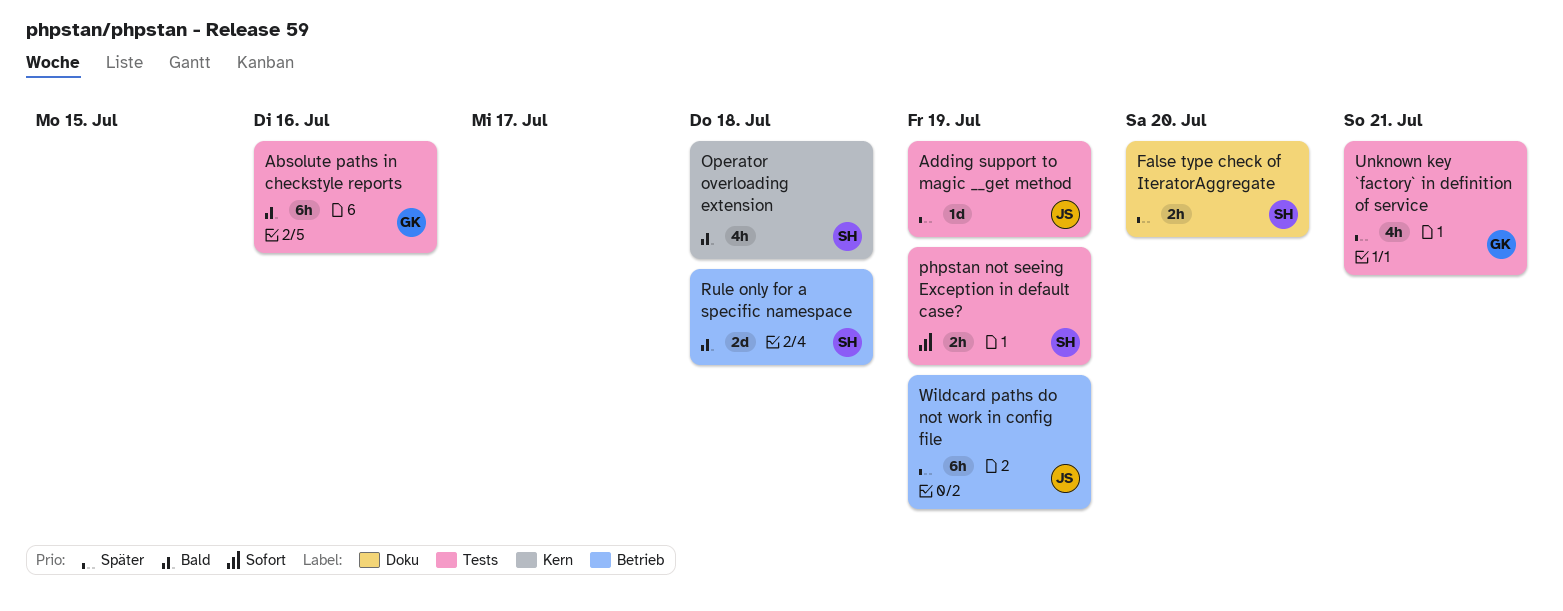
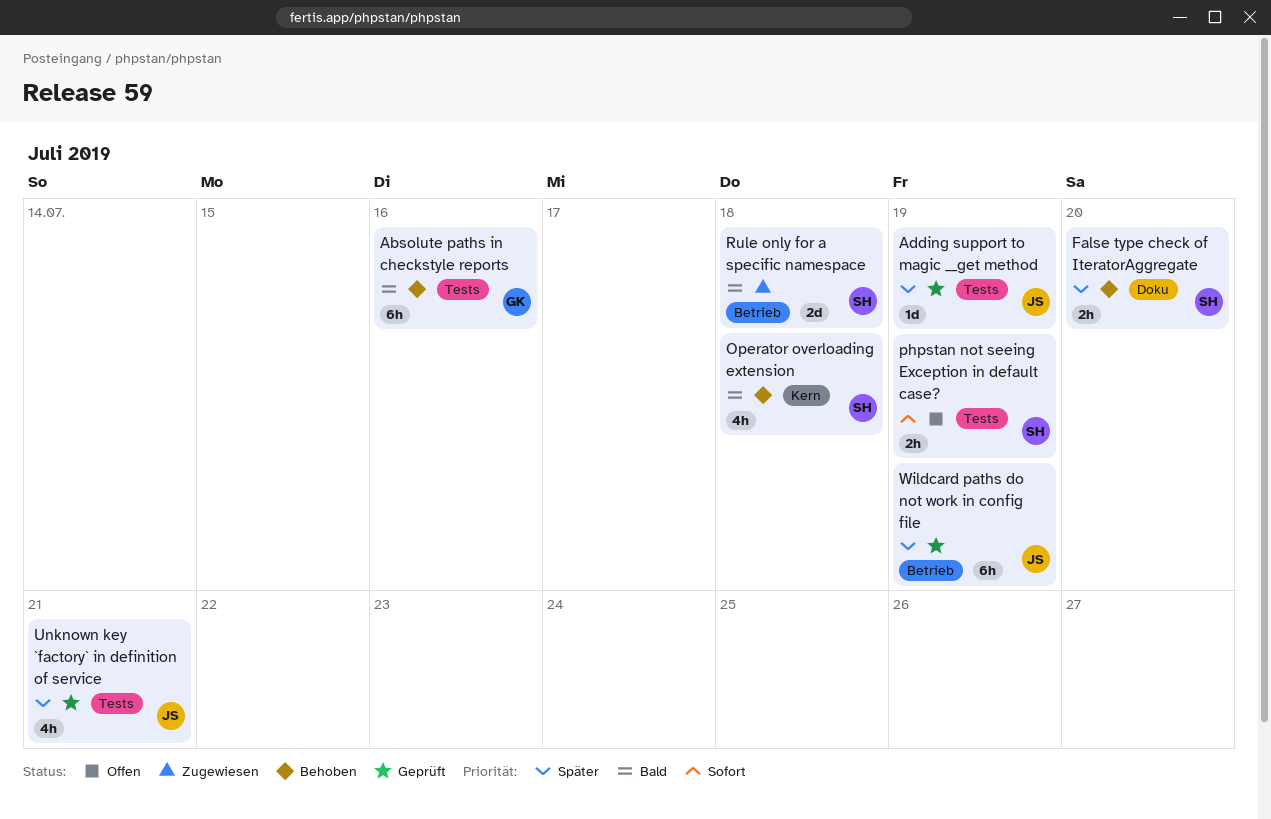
Unknown key `factory` in definition of service, owner: GK -> JS

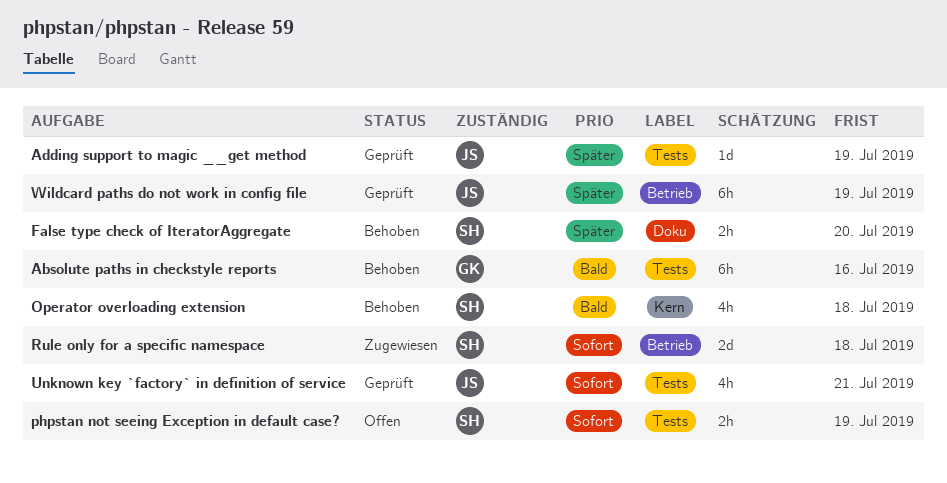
Rule only for a specific namespace, priority: Bald -> Sofort
Unknown key `factory` in definition of service, priority: Später -> Sofort

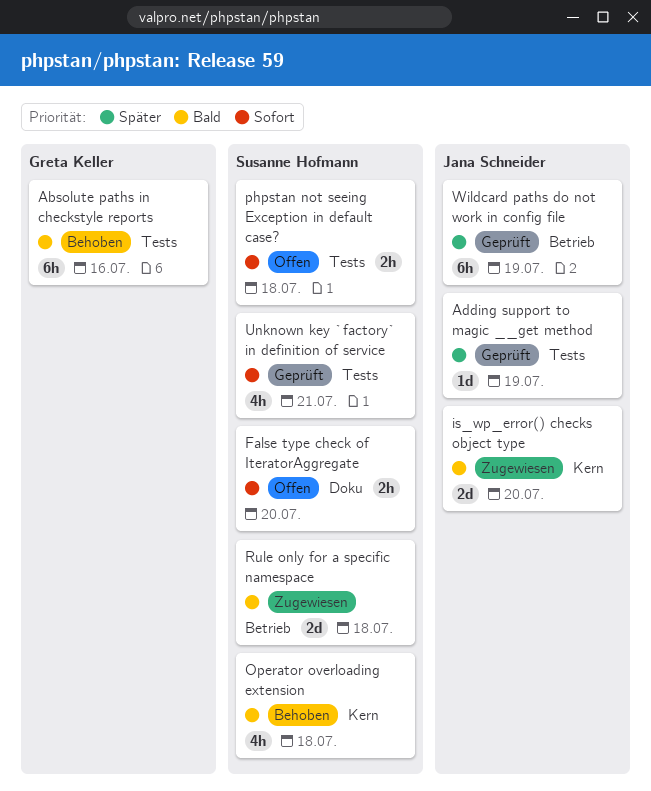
False type check of IteratorAggregate, status: Behoben -> Offen
False type check of IteratorAggregate, priority: Später -> Sofort
is_wp_error() checks object type: none -> present
phpstan not seeing Exception in default case?, due: Jul 19 -> Jul 18
Rule only for a specific namespace, priority: Sofort -> Bald
Unknown key `factory` in definition of service, owner: Jana Schneider -> Susanne Hofmann

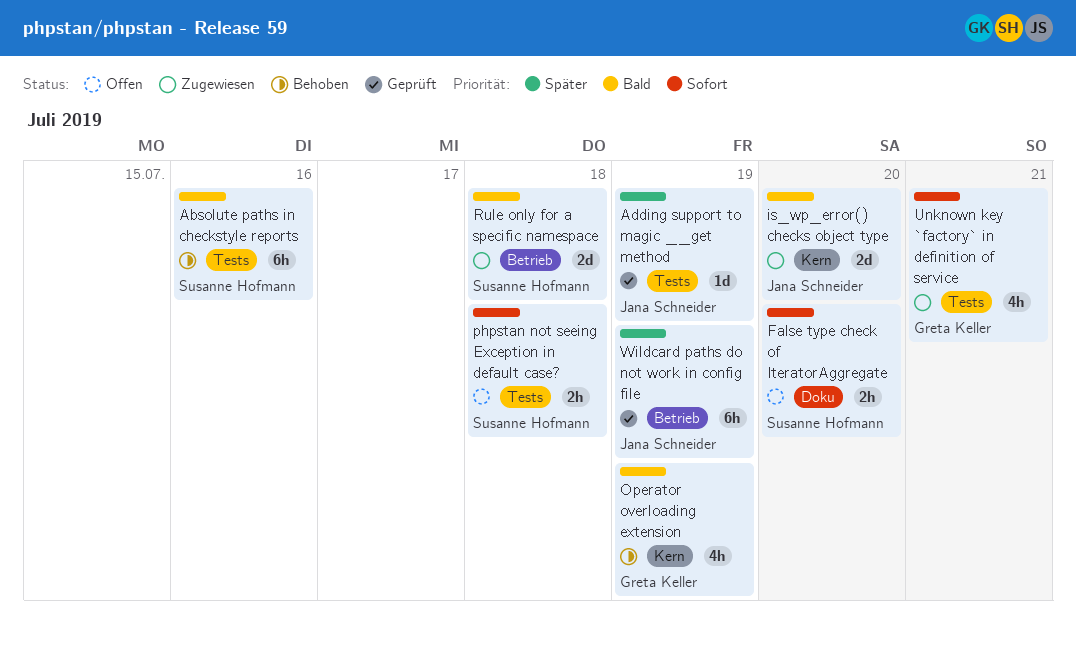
Absolute paths in checkstyle reports, owner: Greta Keller -> Susanne Hofmann
Operator overloading extension, owner: Susanne Hofmann -> Greta Keller
Operator overloading extension, due: Jul 18 -> Jul 19
Unknown key `factory` in definition of service, status: Geprüft -> Zugewiesen
Unknown key `factory` in definition of service, owner: Susanne Hofmann -> Greta Keller

